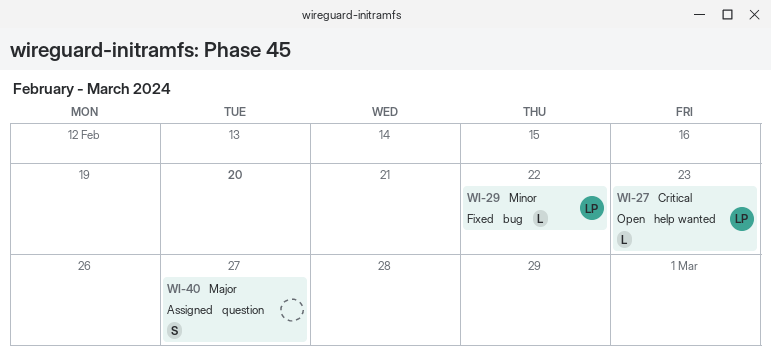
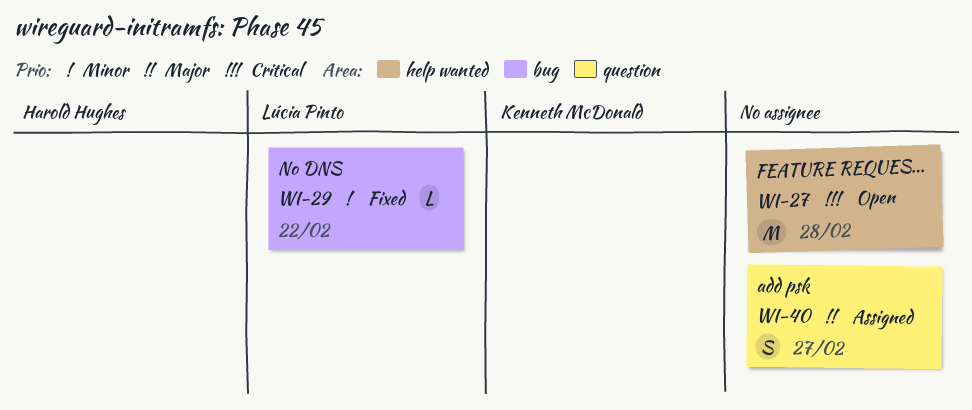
WI-27, owner: Lúcia Pinto -> none
WI-27, estimate: L -> M
WI-27, due: Feb 23 -> Feb 28

